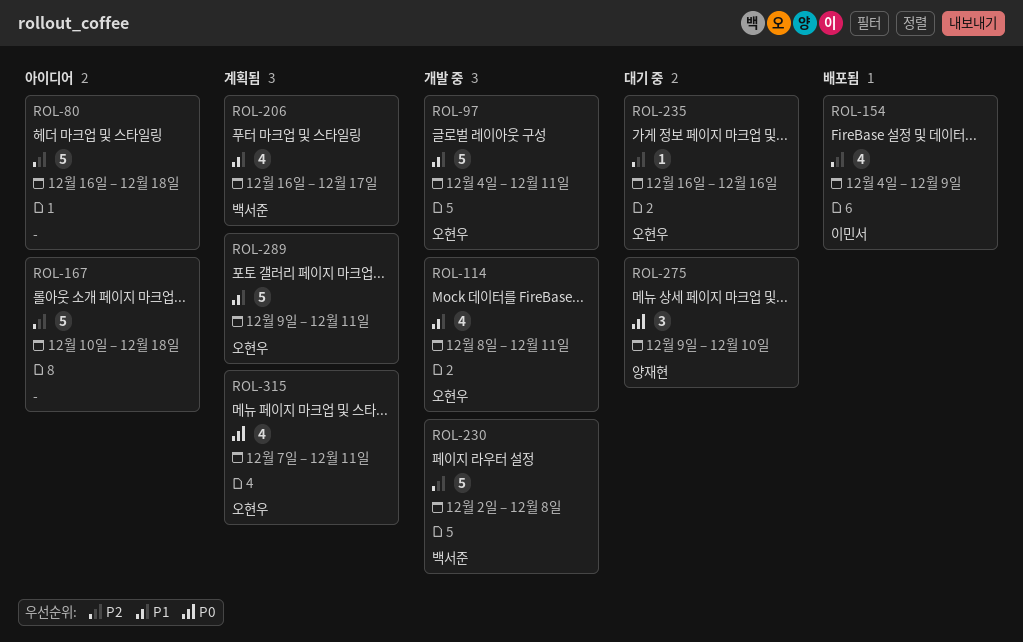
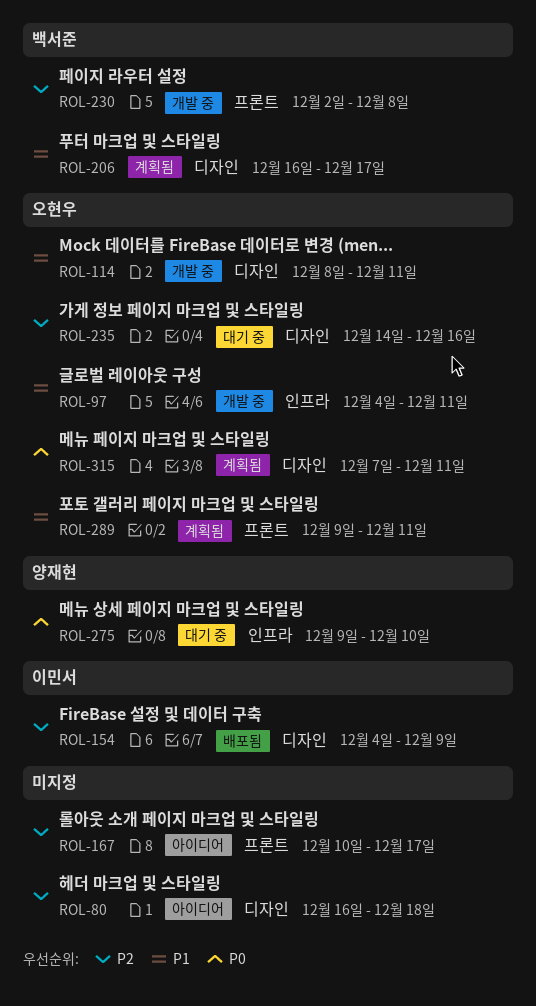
ROL-167, due: Dec 18 -> Dec 17
ROL-235, start: Dec 16 -> Dec 14

